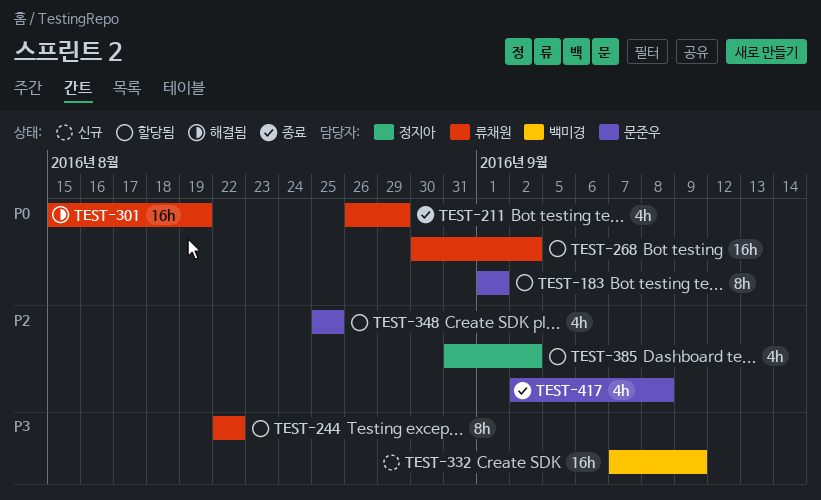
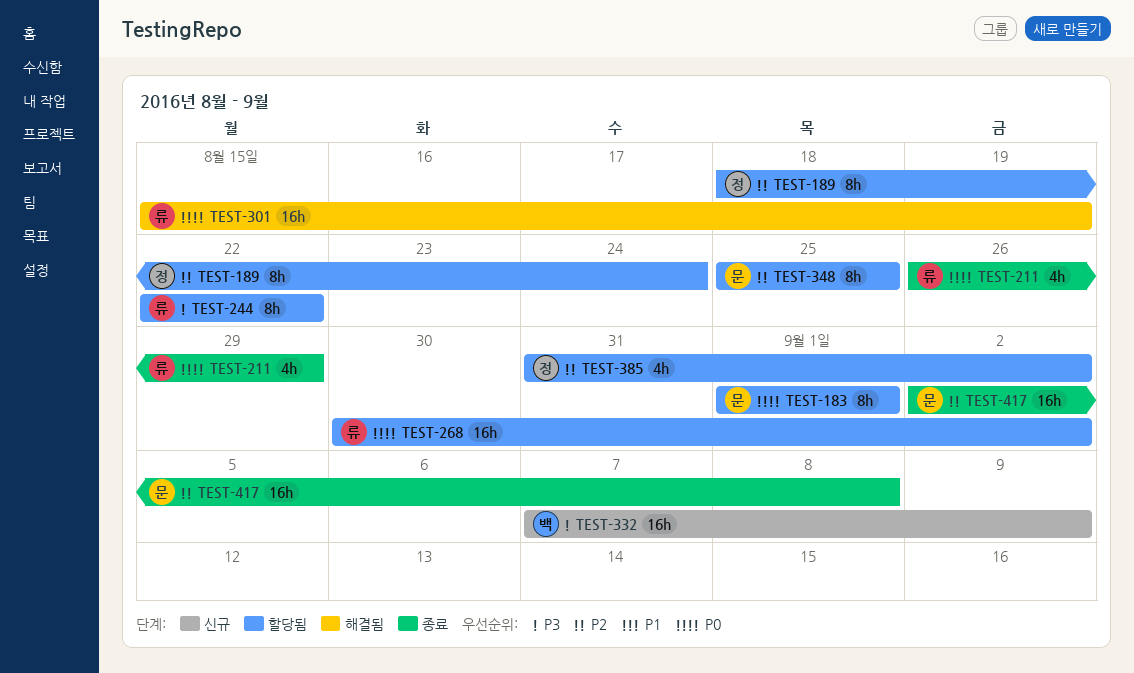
TEST-189: none -> present
TEST-348, estimate: 4h -> 8h
TEST-417, estimate: 4h -> 16h

